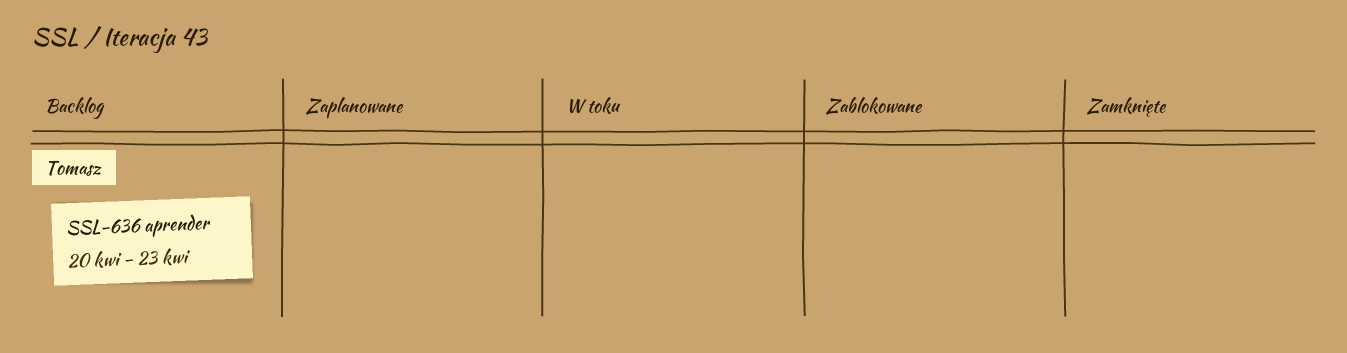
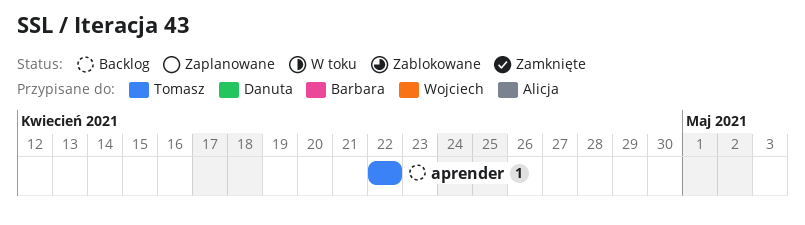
aprender, start: Apr 20 -> Apr 22
aprender, due: Apr 23 -> Apr 22

